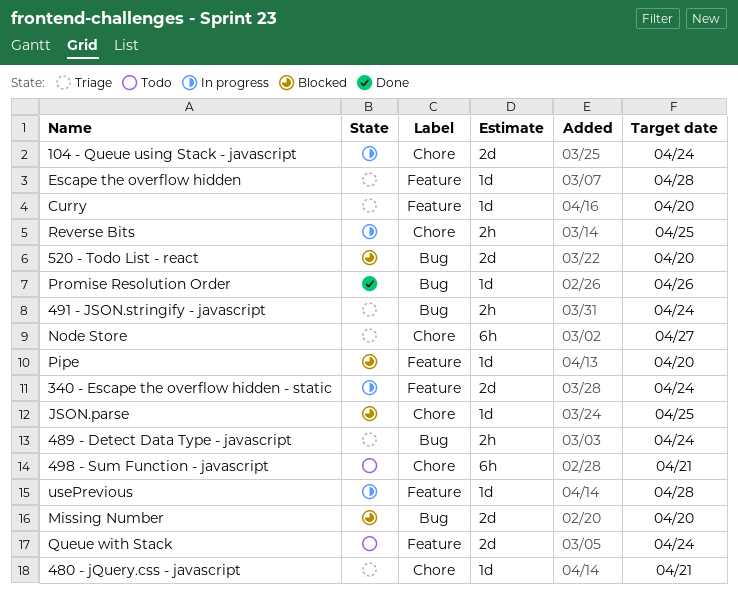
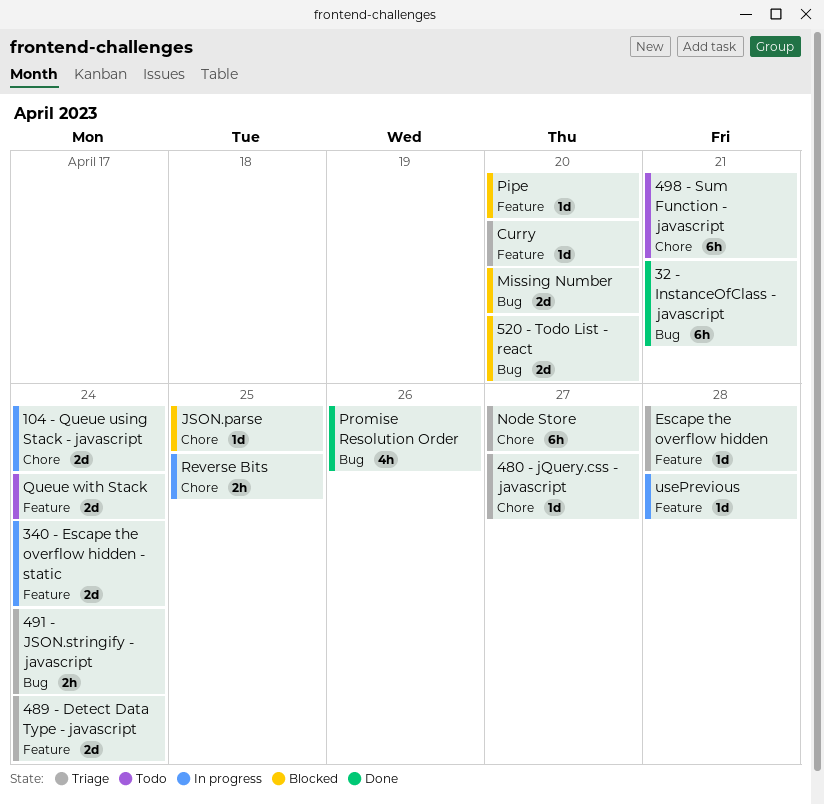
32 - InstanceOfClass - javascript: none -> present
480 - jQuery.css - javascript, due: Apr 21 -> Apr 27
489 - Detect Data Type - javascript, label: Bug -> Feature
489 - Detect Data Type - javascript, estimate: 2h -> 2d
Promise Resolution Order, estimate: 1d -> 4h

